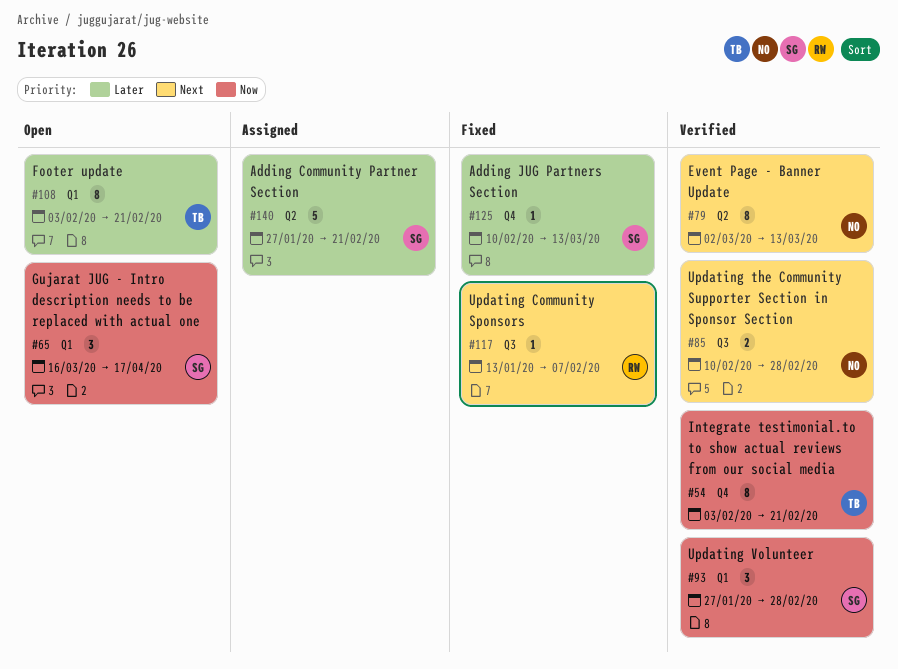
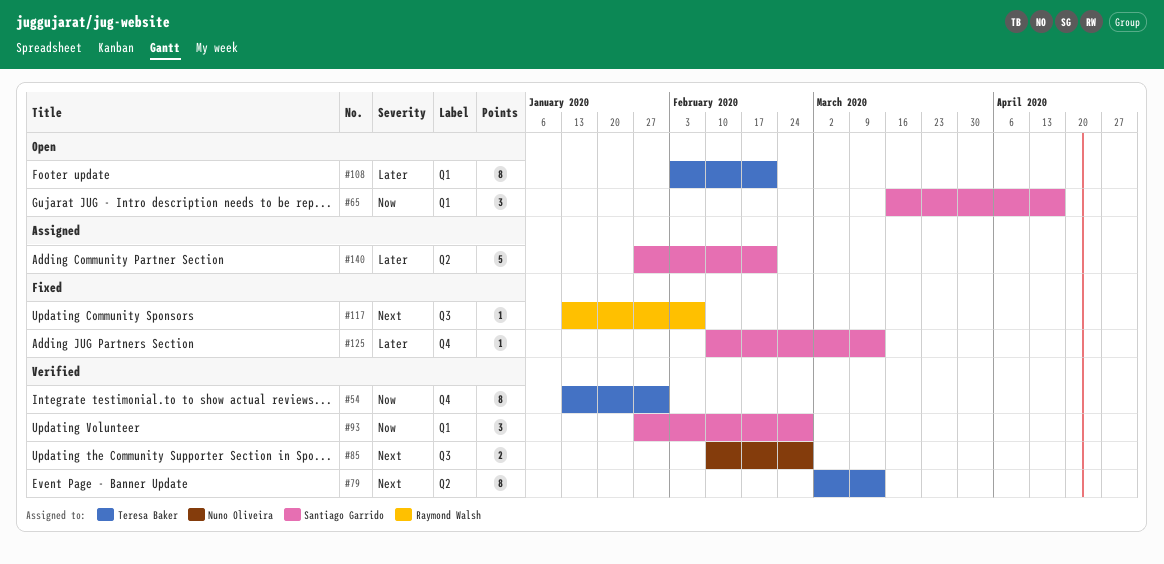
#54, start: Feb 3 -> Jan 13
#54, due: Feb 21 -> Jan 31
#79, owner: Nuno Oliveira -> Teresa Baker

